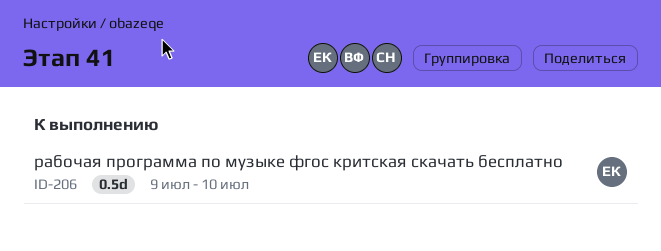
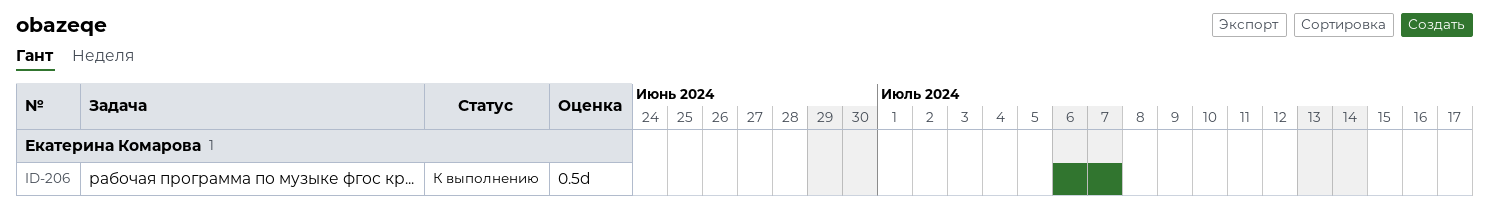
ID-206, start: Jul 9 -> Jul 6
ID-206, due: Jul 10 -> Jul 7

